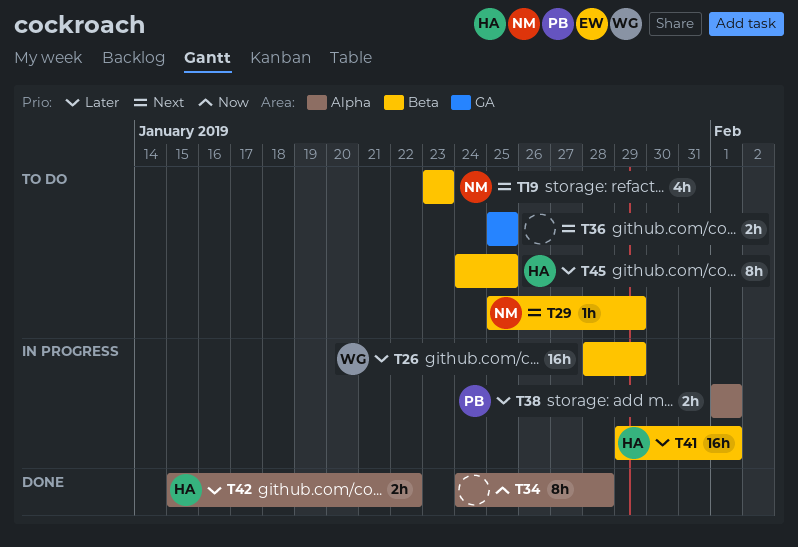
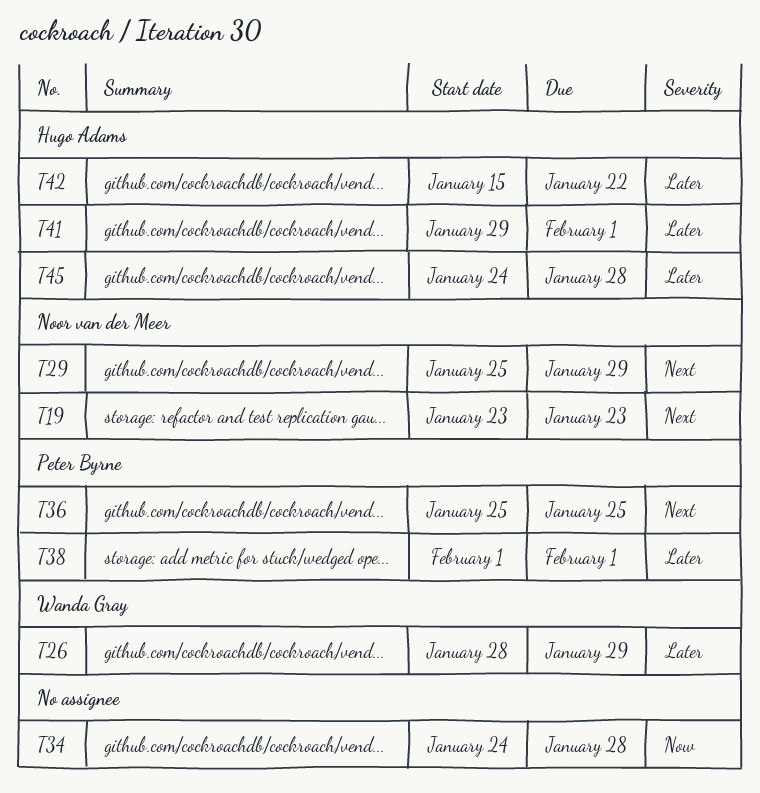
T36, owner: none -> Peter Byrne
T45, due: Jan 25 -> Jan 28

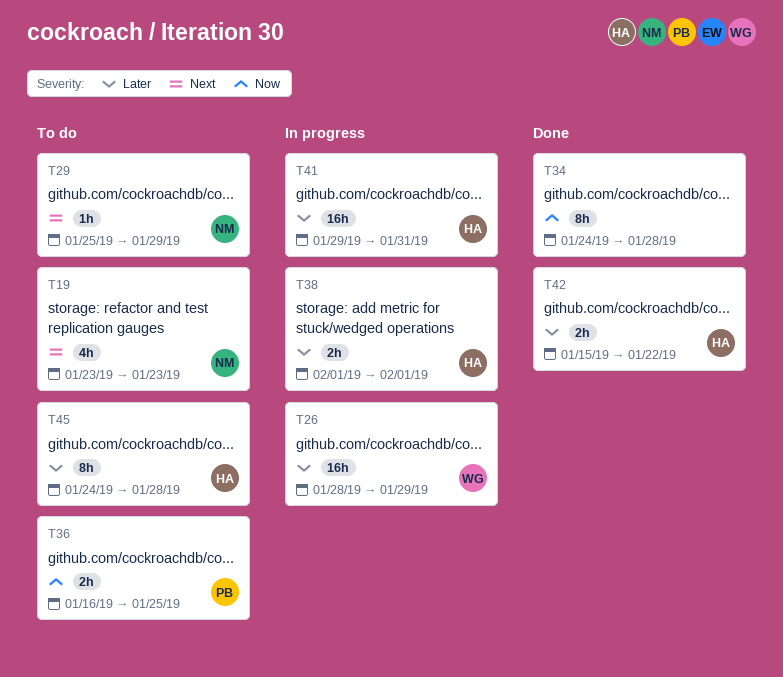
T36, priority: Next -> Now
T36, start: Jan 25 -> Jan 16
T38, owner: Peter Byrne -> Hugo Adams
T41, due: Feb 1 -> Jan 31

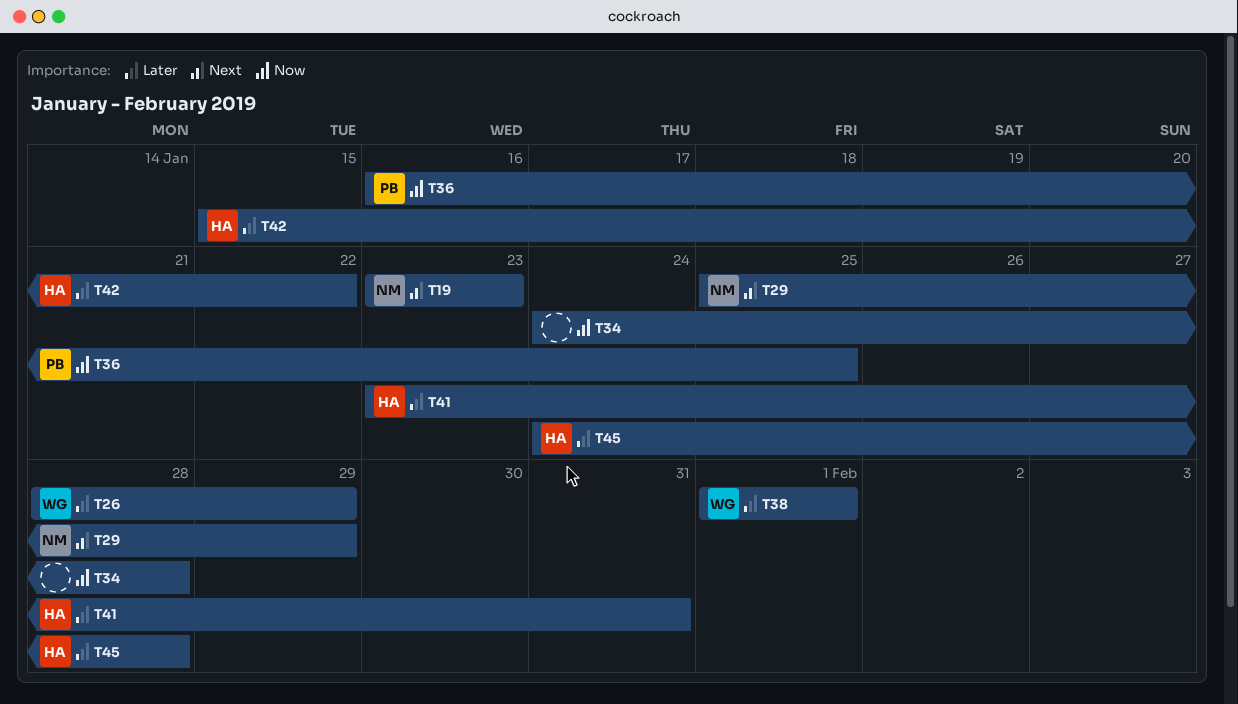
T38, owner: HA -> WG
T41, start: Jan 29 -> Jan 23

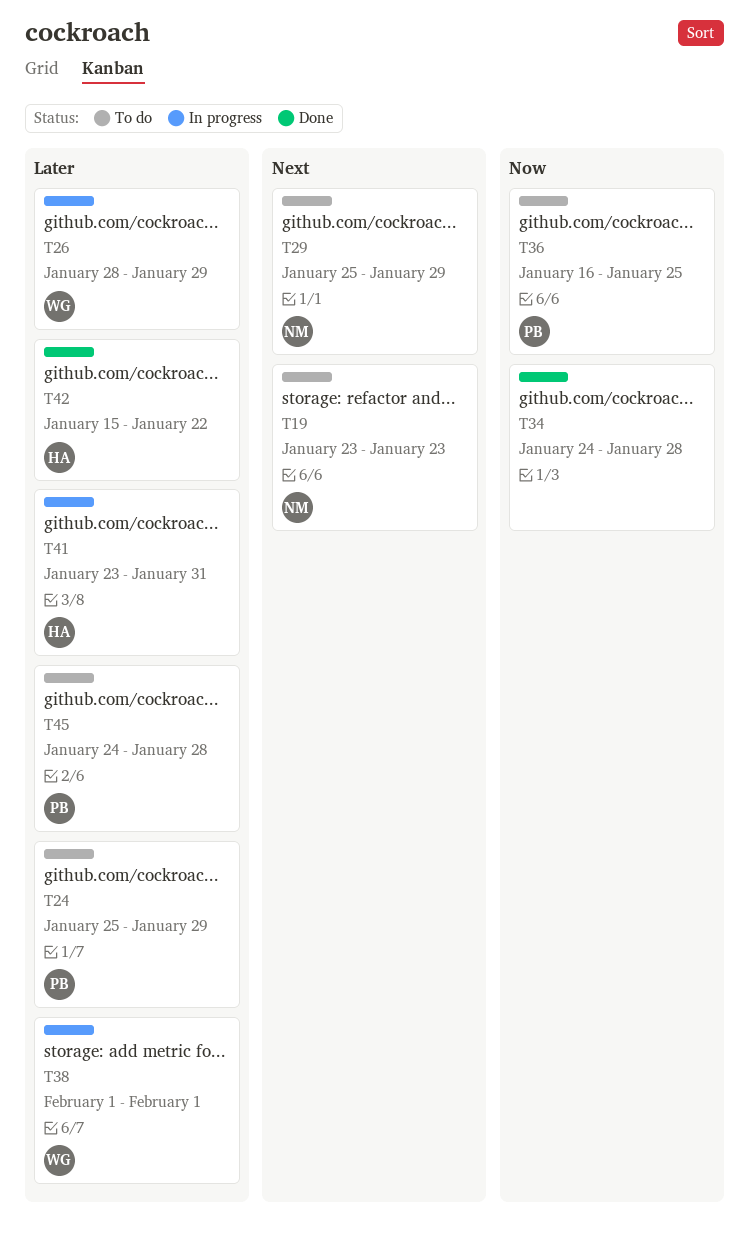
T24: none -> present
T45, owner: HA -> PB

